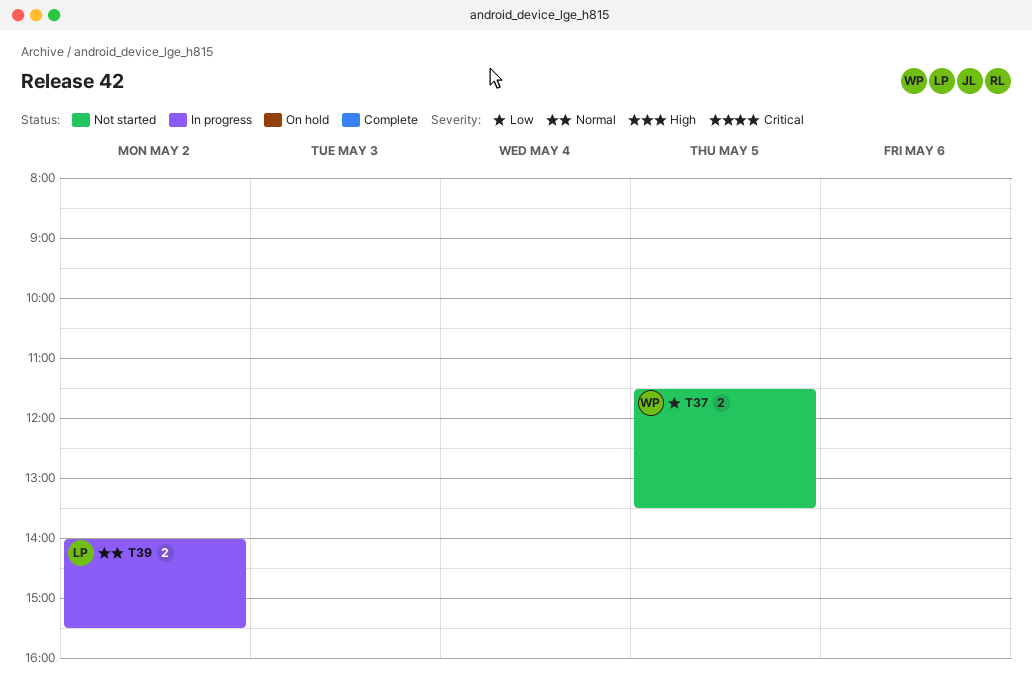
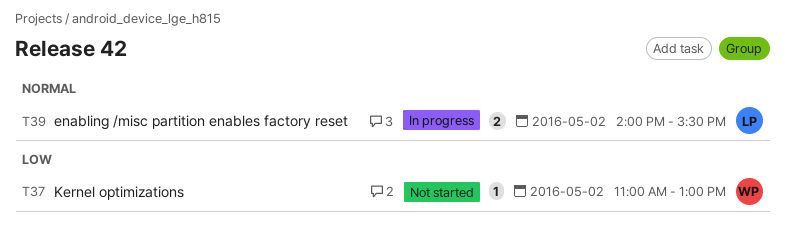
T37, estimate: 2 -> 1
T37, day: May 5 -> May 2
T37, begins: 11:30 -> 11:00
T37, ends: 13:30 -> 13:00

